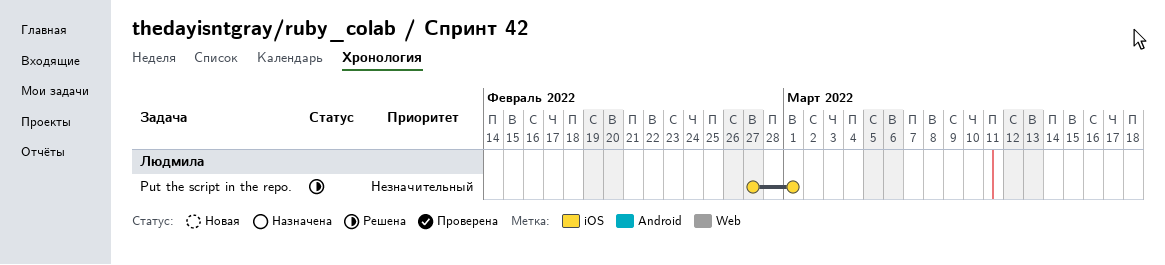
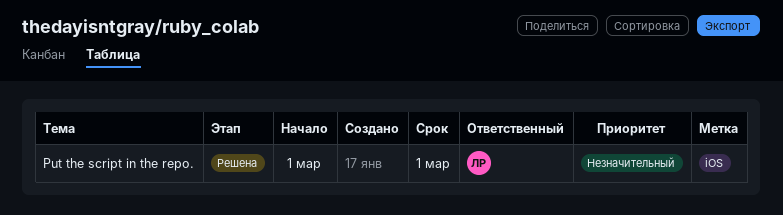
Put the script in the repo., start: Feb 27 -> Mar 1

